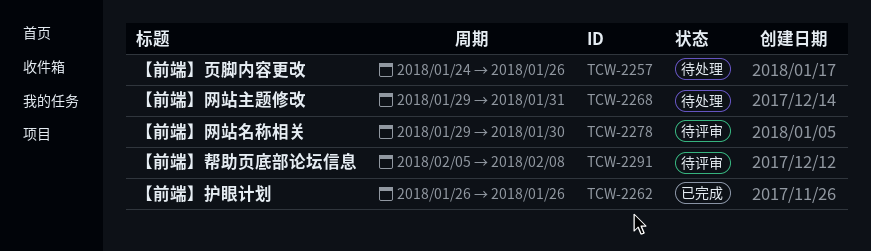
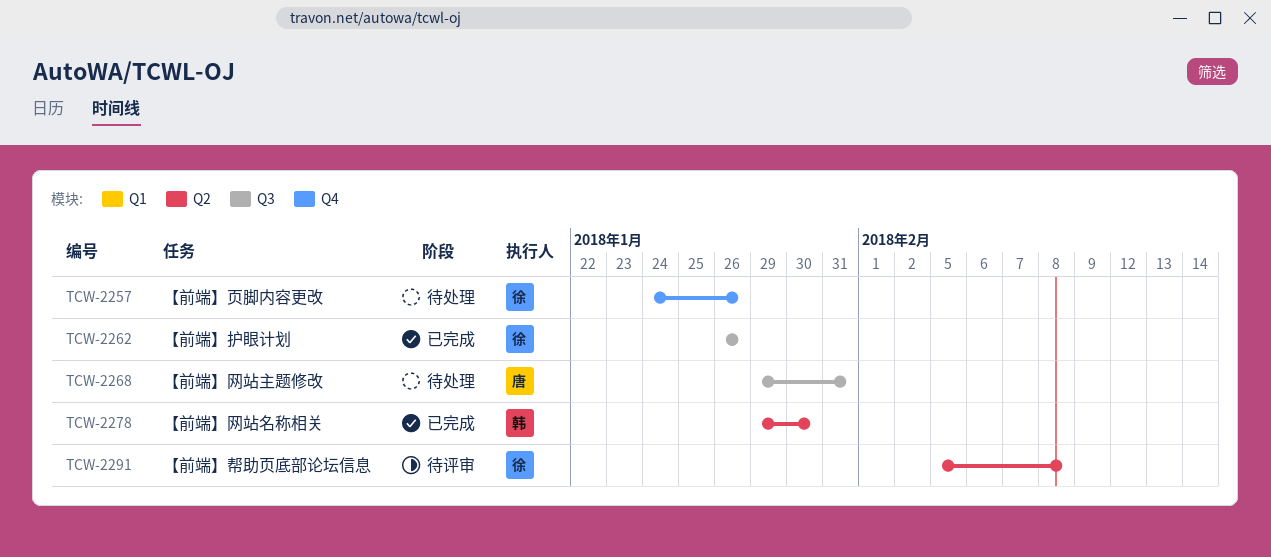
TCW-2278, status: 待评审 -> 已完成

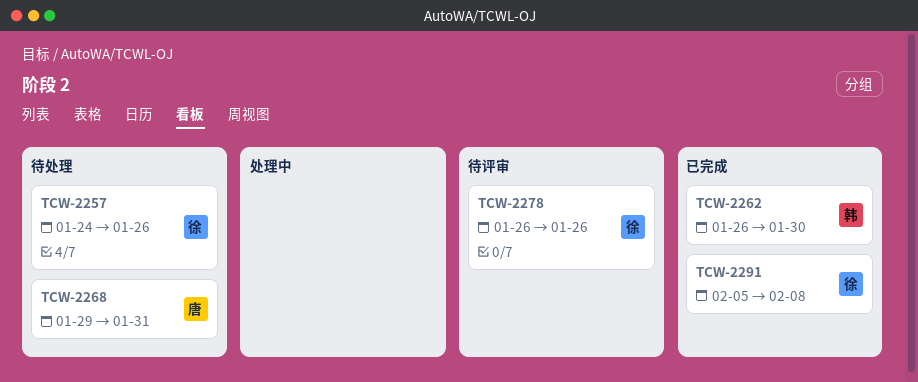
TCW-2262, owner: 徐 -> 韩
TCW-2262, due: Jan 26 -> Jan 30
TCW-2278, status: 已完成 -> 待评审
TCW-2278, owner: 韩 -> 徐
TCW-2278, start: Jan 29 -> Jan 26
TCW-2278, due: Jan 30 -> Jan 26
TCW-2291, status: 待评审 -> 已完成

